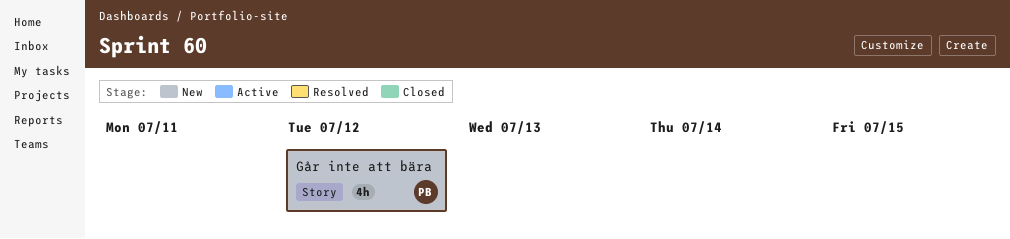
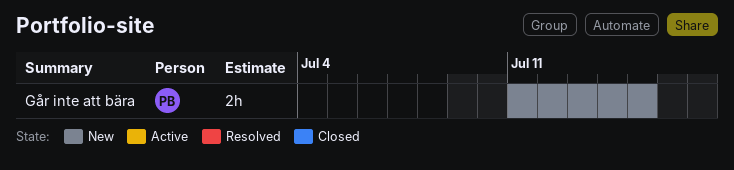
Går inte att bära, estimate: 4h -> 2h
Går inte att bära, due: Jul 12 -> Jul 15

